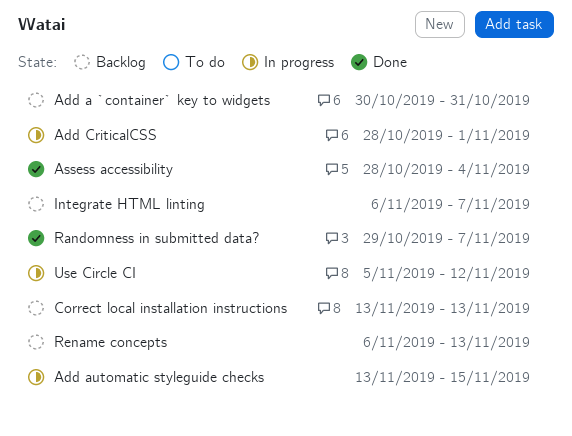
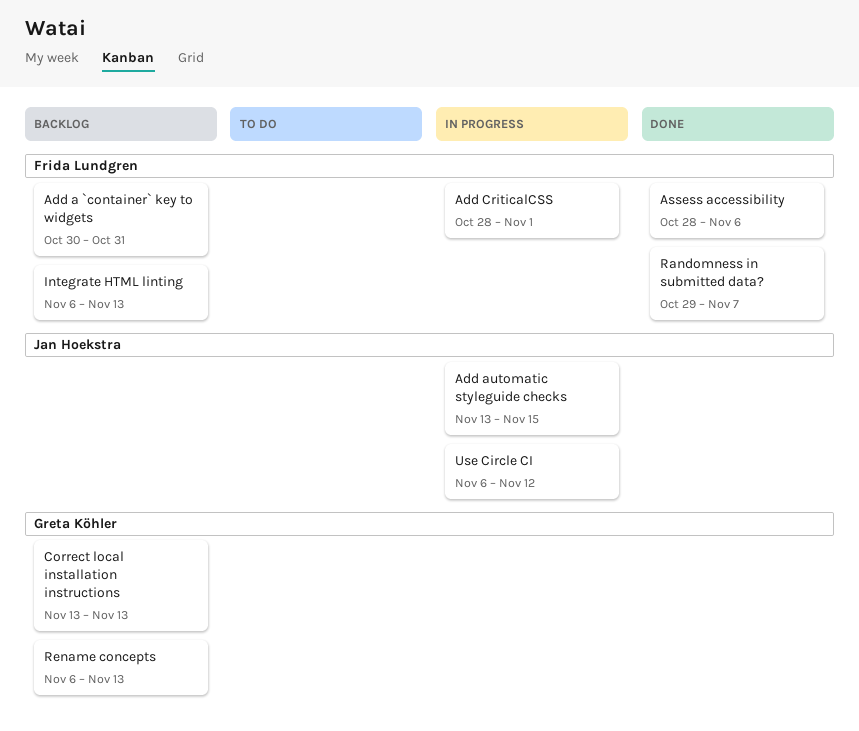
Assess accessibility, due: Nov 4 -> Nov 6
Integrate HTML linting, due: Nov 7 -> Nov 13
Use Circle CI, start: Nov 5 -> Nov 6

